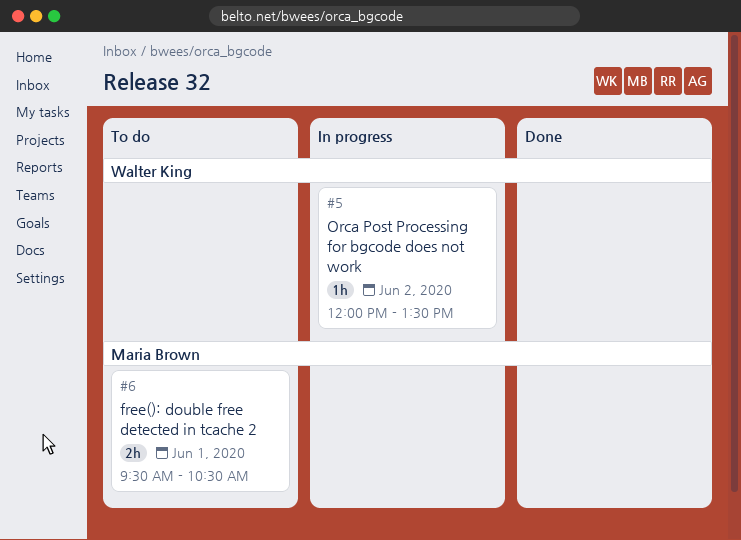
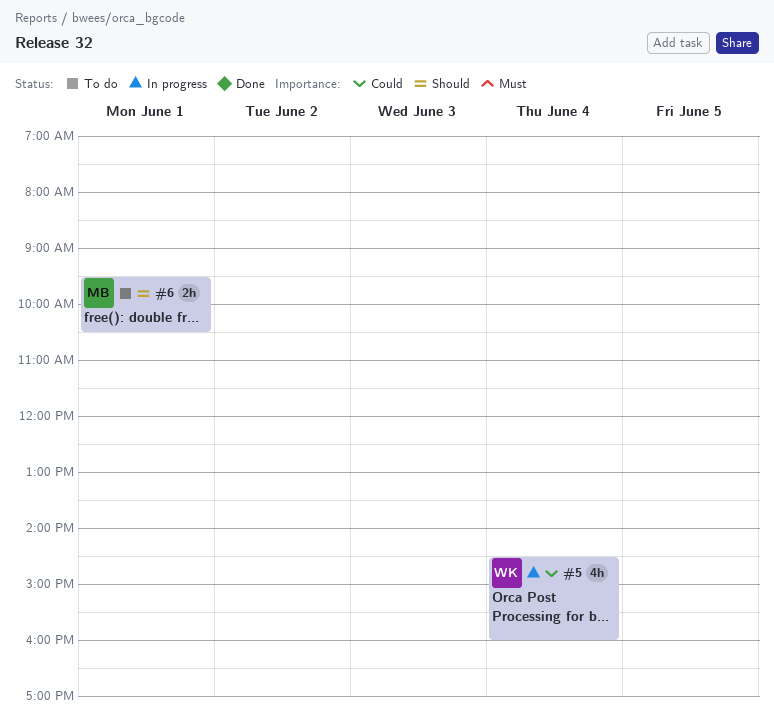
#5, estimate: 1h -> 4h
#5, day: Jun 2 -> Jun 4
#5, begins: 12:00 -> 14:30
#5, ends: 13:30 -> 16:00

